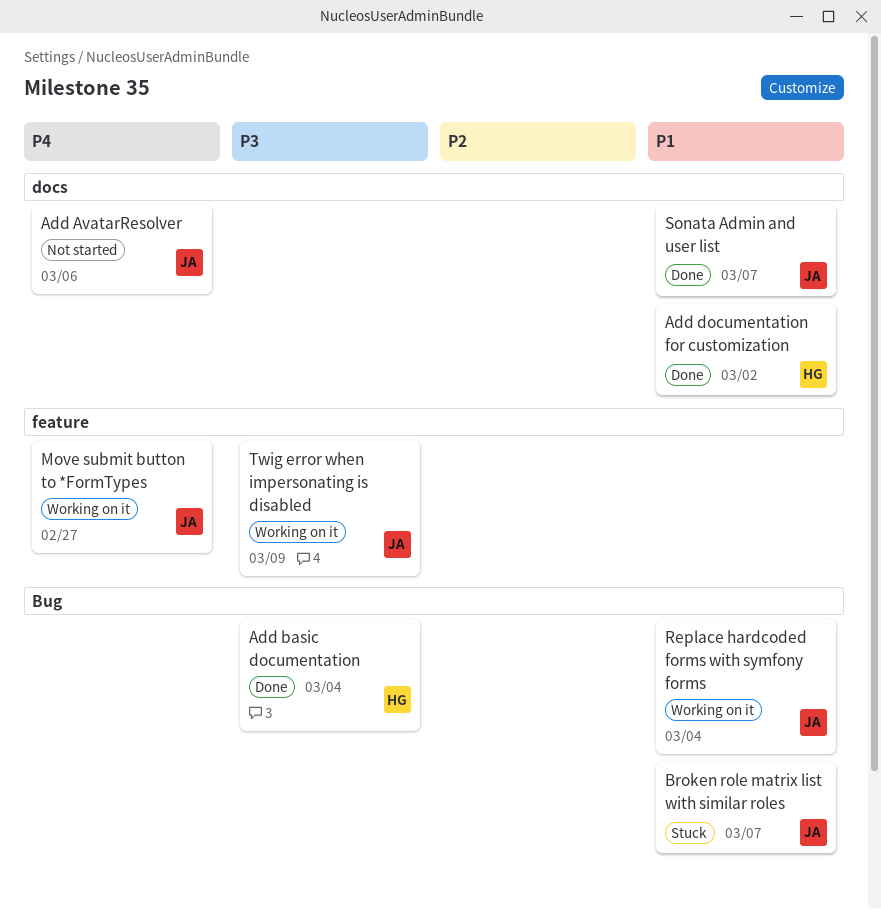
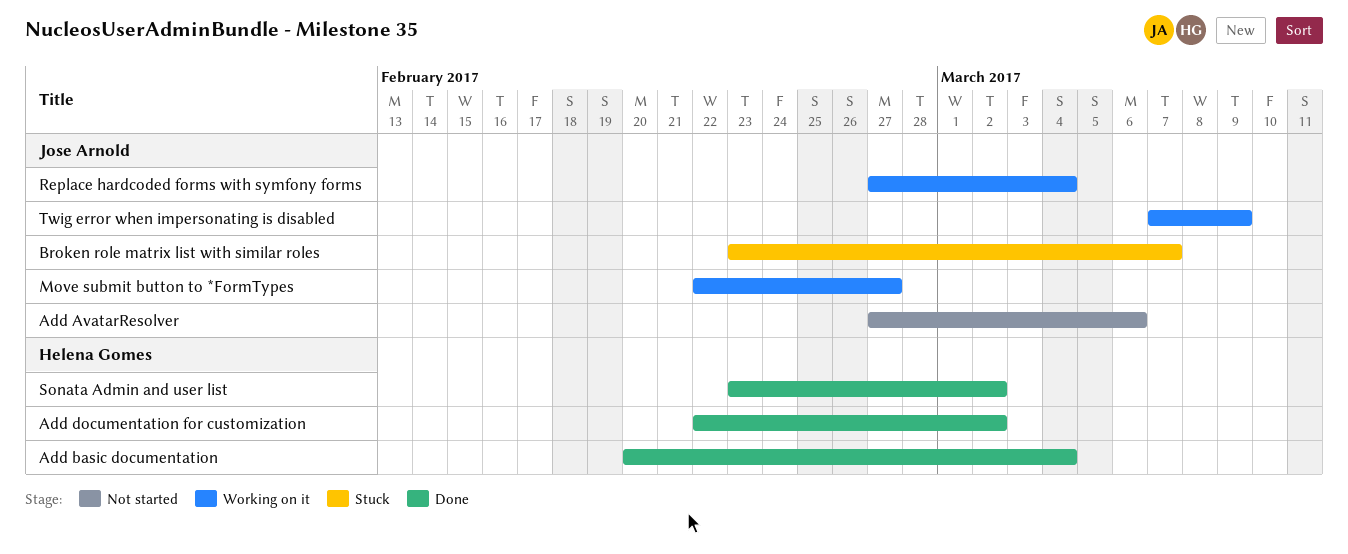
Sonata Admin and user list, owner: Jose Arnold -> Helena Gomes
Sonata Admin and user list, due: Mar 7 -> Mar 2

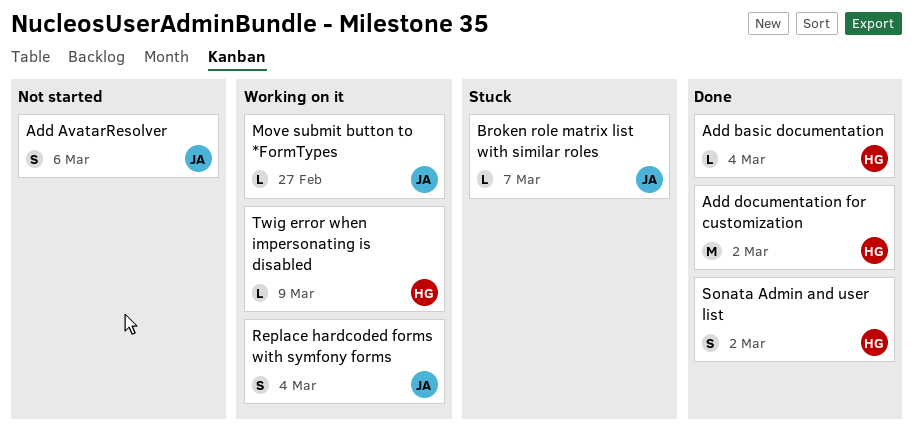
Twig error when impersonating is disabled, owner: Jose Arnold -> Helena Gomes

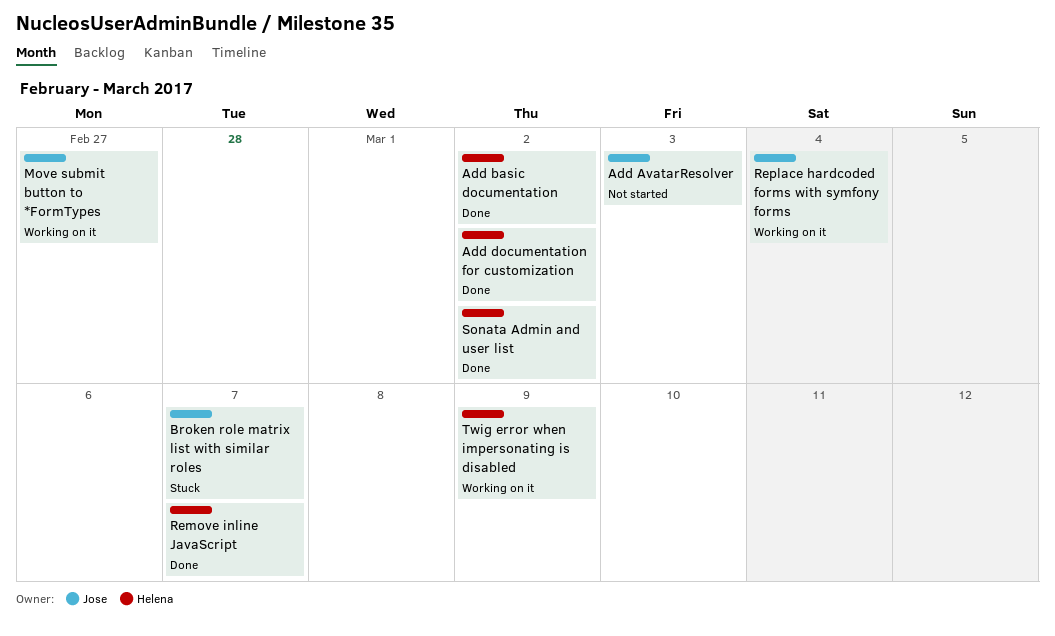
Add AvatarResolver, due: Mar 6 -> Mar 3
Add basic documentation, due: Mar 4 -> Mar 2
Remove inline JavaScript: none -> present

